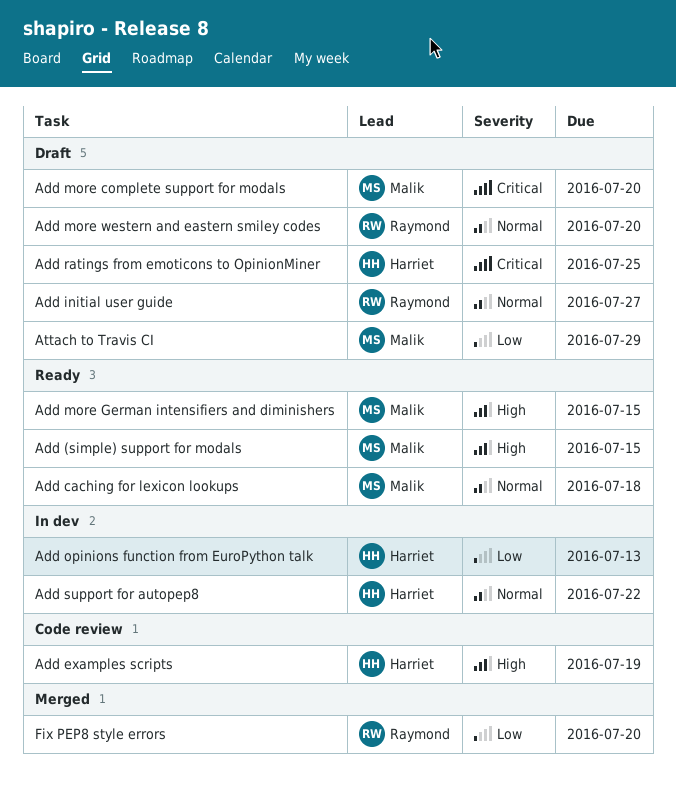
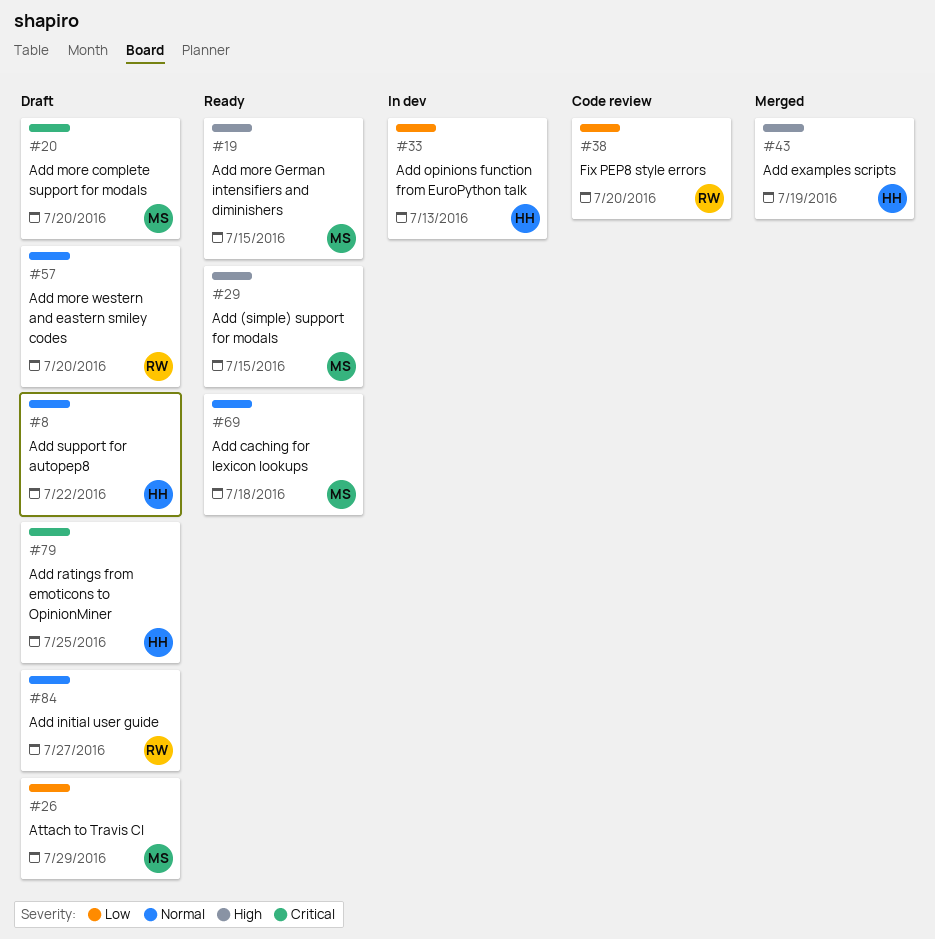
Add examples scripts, status: Code review -> Merged
Add support for autopep8, status: In dev -> Draft
Fix PEP8 style errors, status: Merged -> Code review

